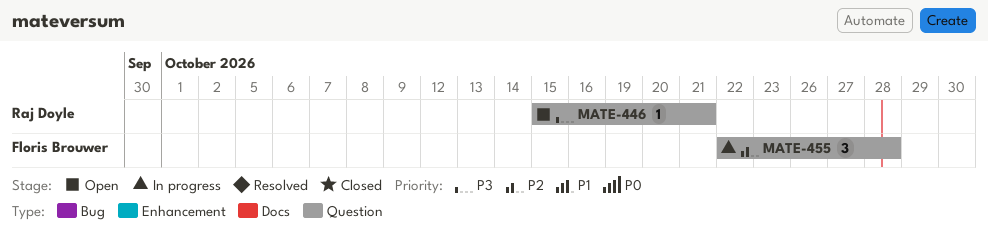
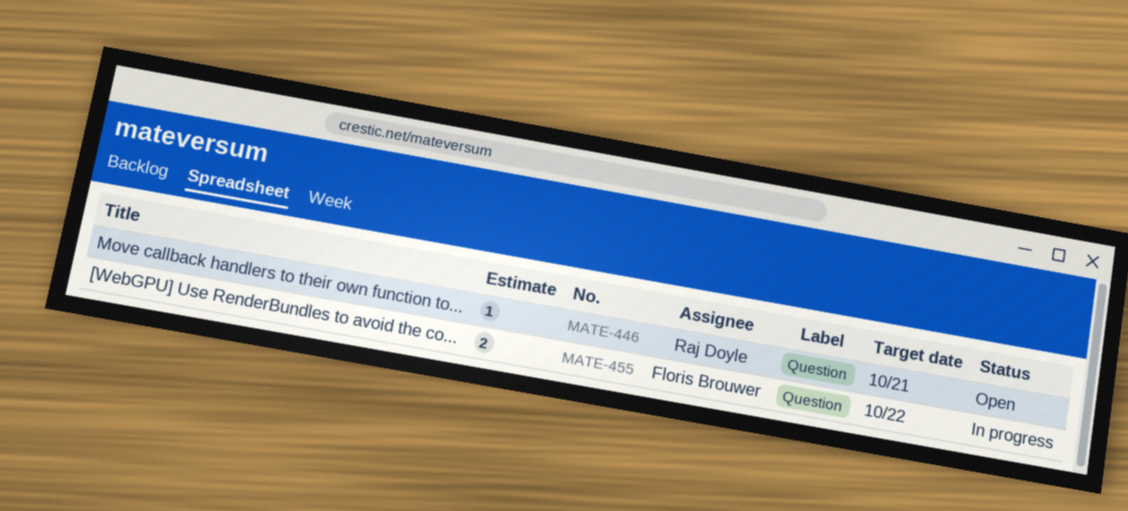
MATE-455, estimate: 3 -> 2
MATE-455, due: Oct 28 -> Oct 22

